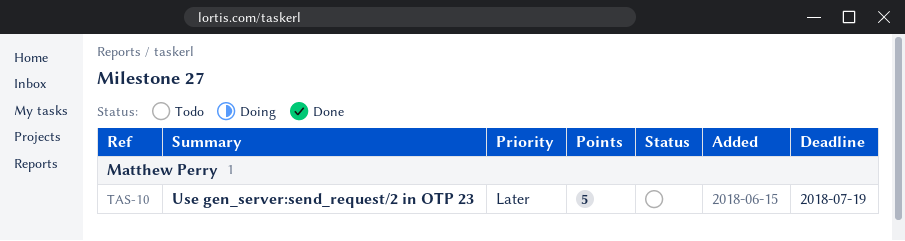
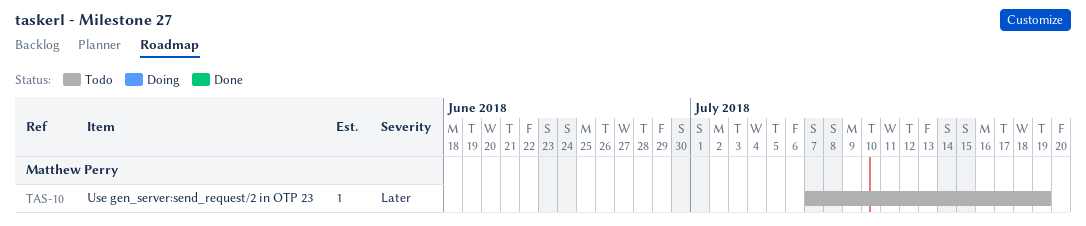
TAS-10, estimate: 5 -> 1

